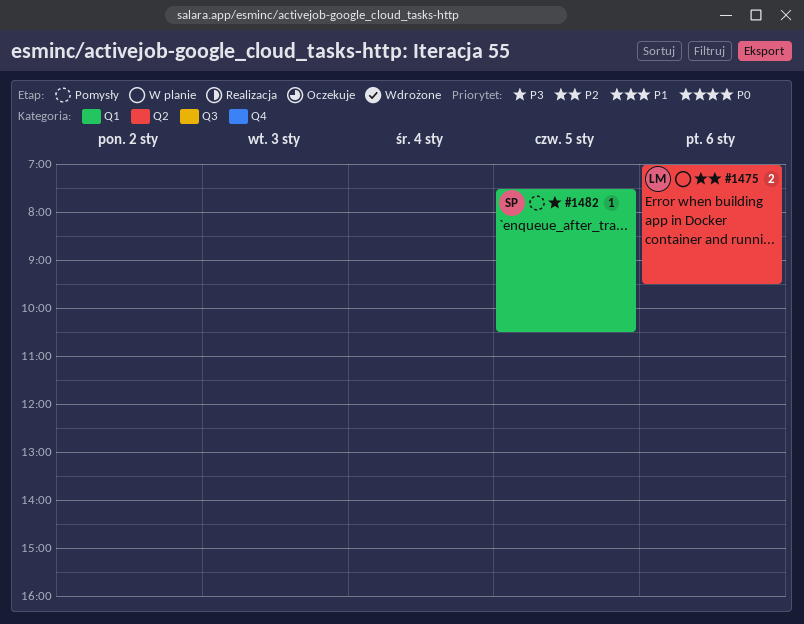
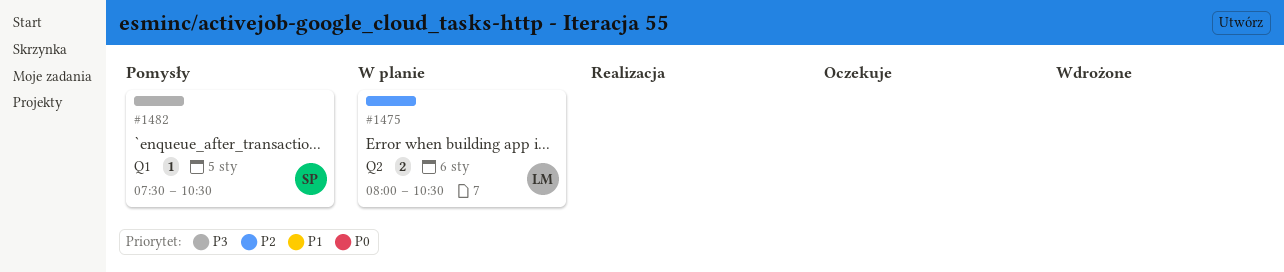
#1475, begins: 07:00 -> 08:00
#1475, ends: 09:30 -> 10:30

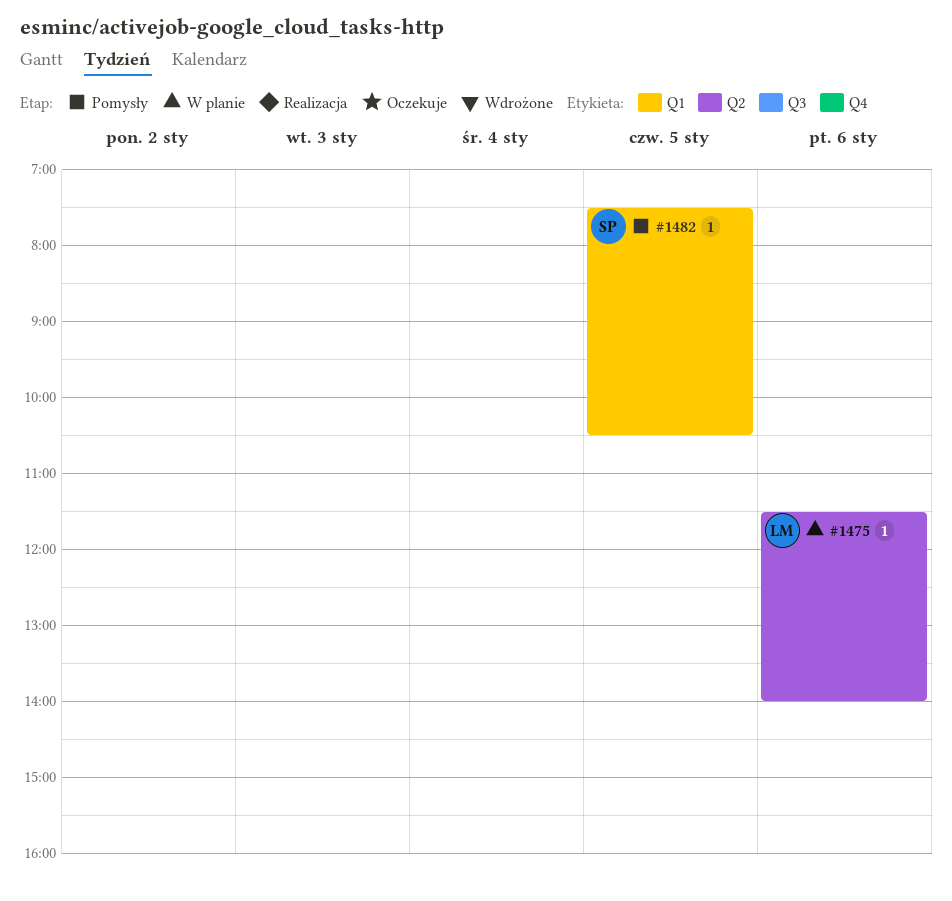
#1475, estimate: 2 -> 1
#1475, begins: 08:00 -> 11:30
#1475, ends: 10:30 -> 14:00

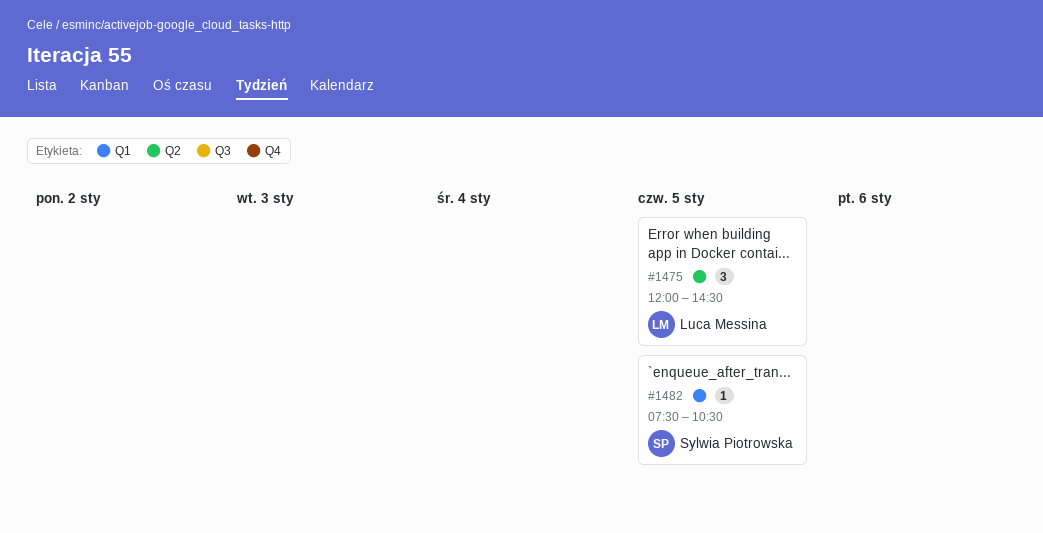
#1475, estimate: 1 -> 3
#1475, day: Jan 6 -> Jan 5
#1475, begins: 11:30 -> 12:00
#1475, ends: 14:00 -> 14:30

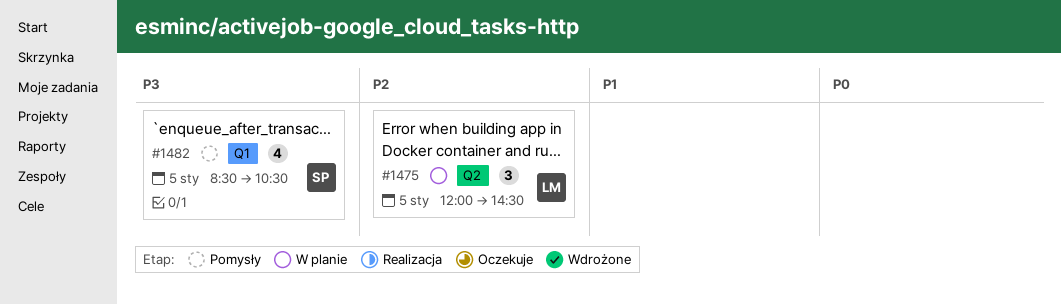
#1482, estimate: 1 -> 4
#1482, begins: 07:30 -> 08:30

